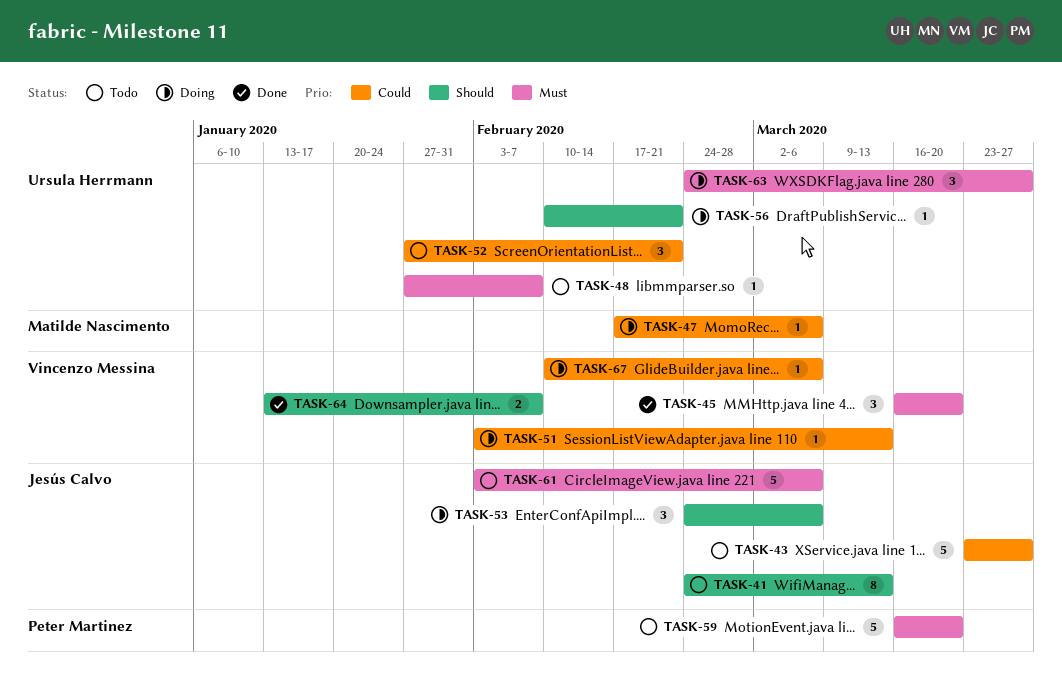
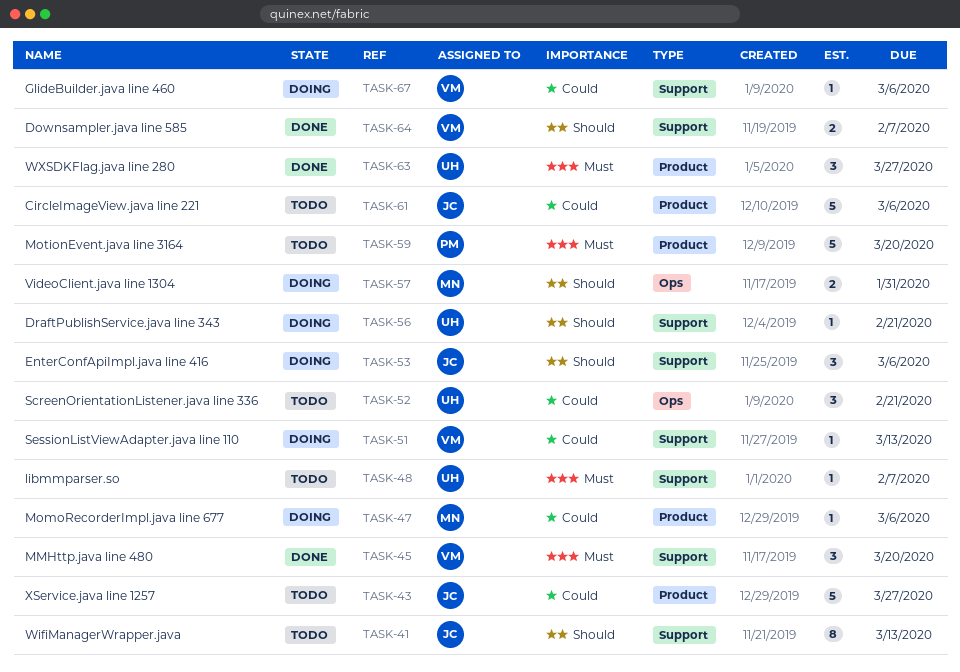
TASK-57: none -> present
TASK-61, priority: Must -> Could
TASK-63, status: Doing -> Done

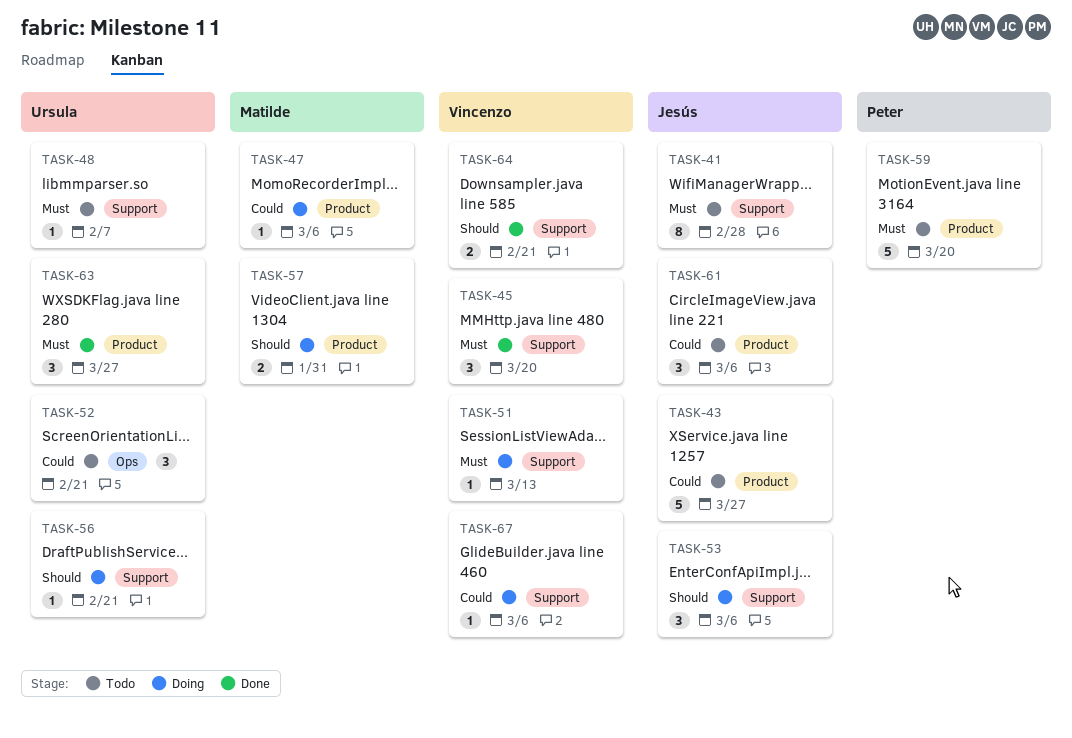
TASK-41, priority: Should -> Must
TASK-41, due: Mar 13 -> Feb 28
TASK-51, priority: Could -> Must
TASK-57, label: Ops -> Product
TASK-61, estimate: 5 -> 3
TASK-64, due: Feb 7 -> Feb 21

